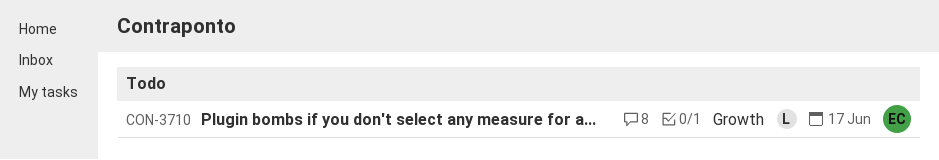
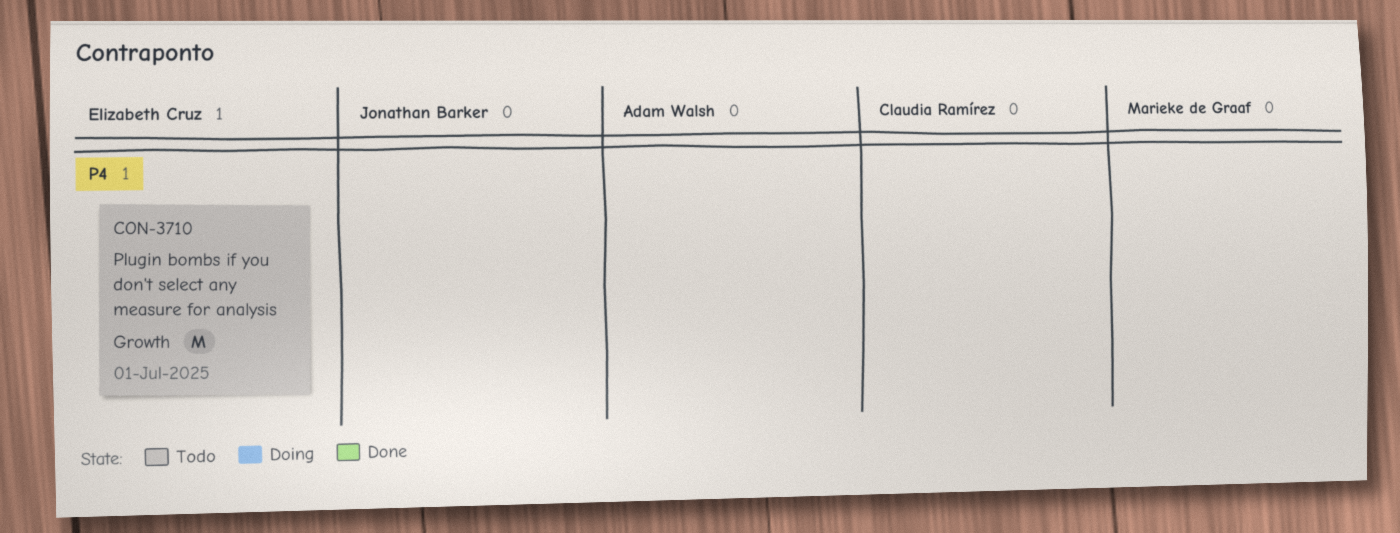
CON-3710, estimate: L -> M
CON-3710, due: Jun 17 -> Jul 1

